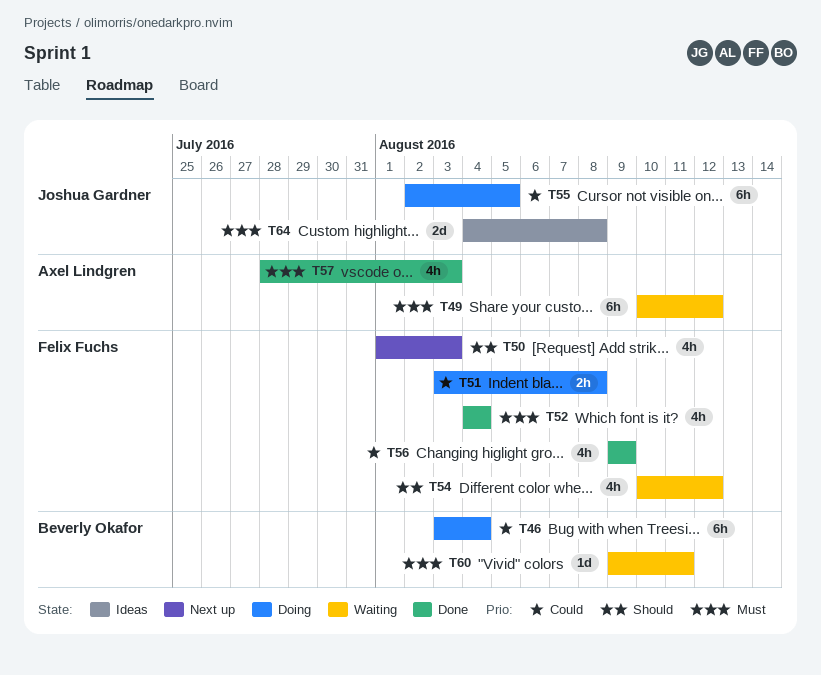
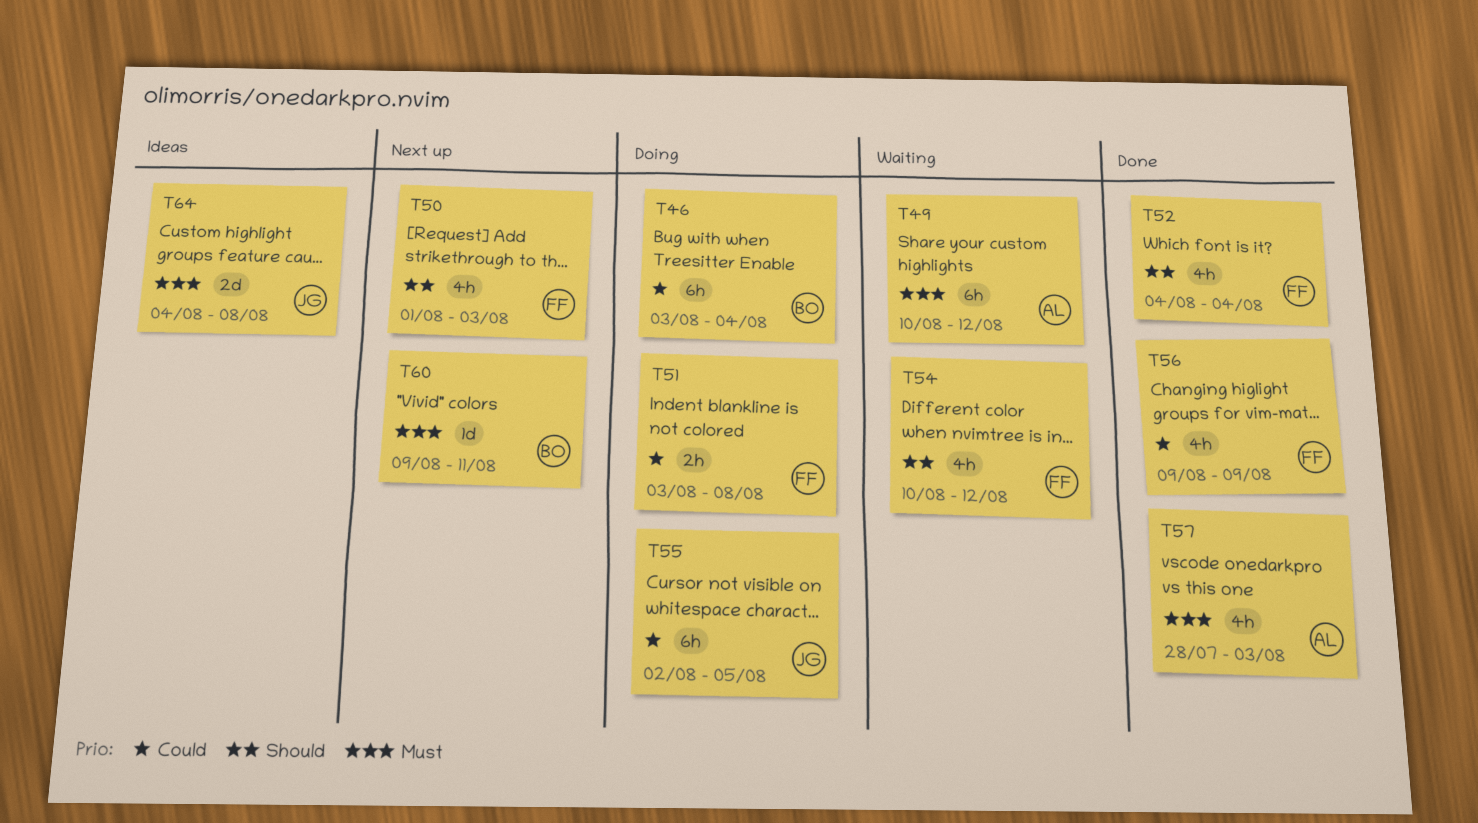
T52, priority: Must -> Should
T60, status: Waiting -> Next up

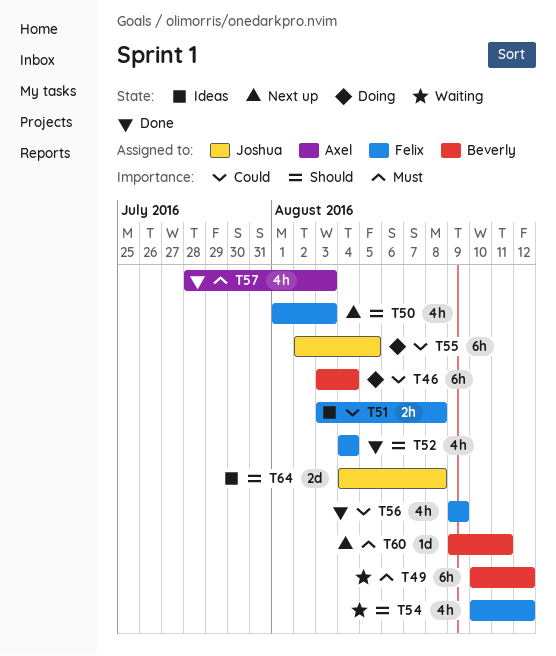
T49, owner: Axel -> Beverly
T51, status: Doing -> Ideas
T64, priority: Must -> Should

